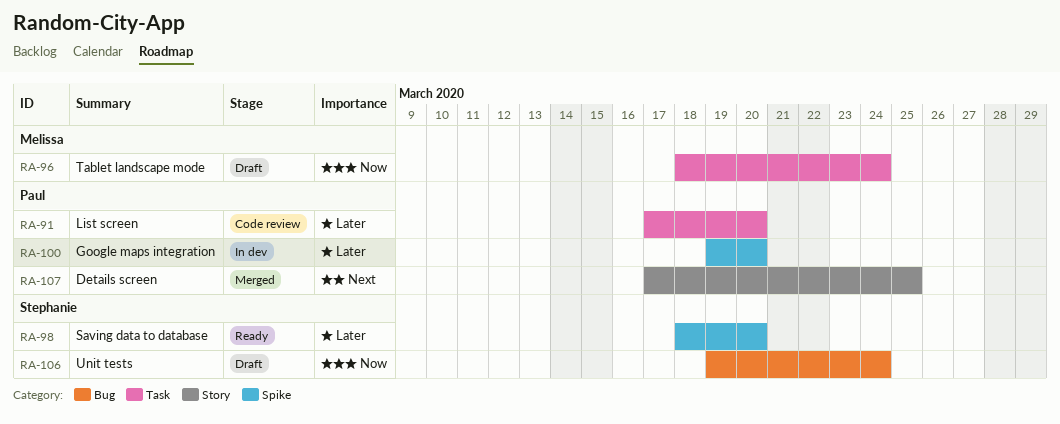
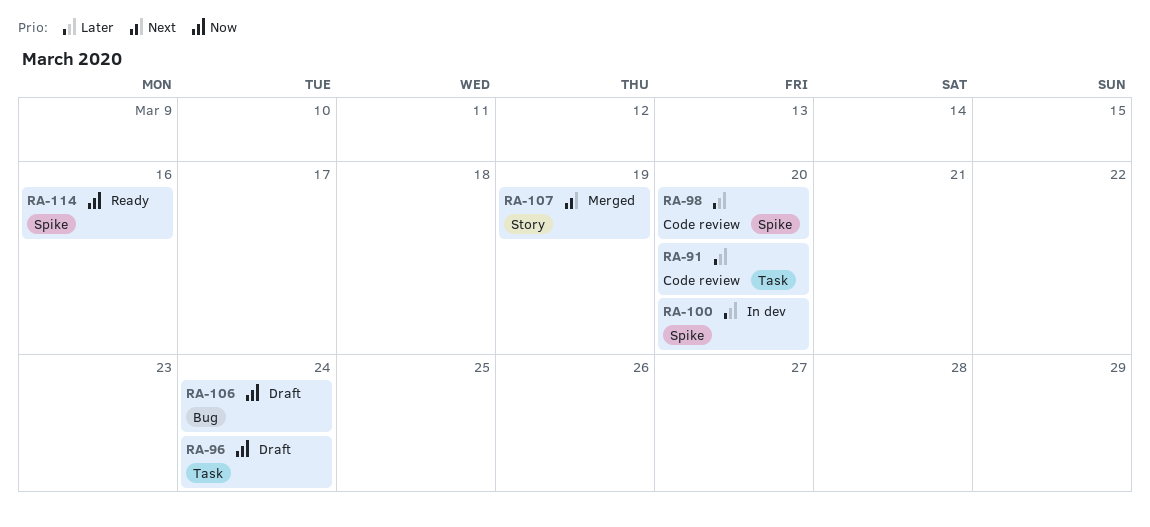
RA-98, status: Ready -> Code review
RA-107, due: Mar 25 -> Mar 19
RA-114: none -> present

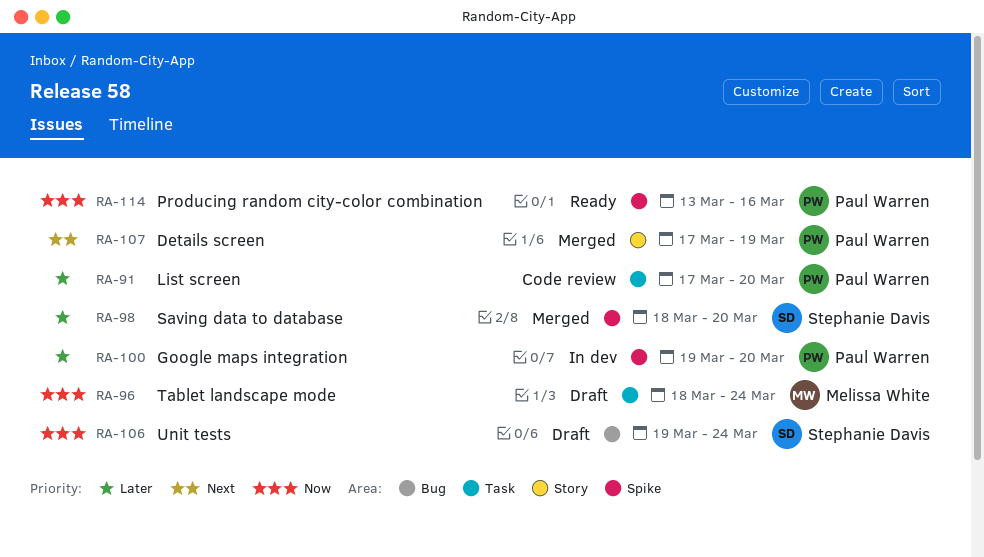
RA-98, status: Code review -> Merged

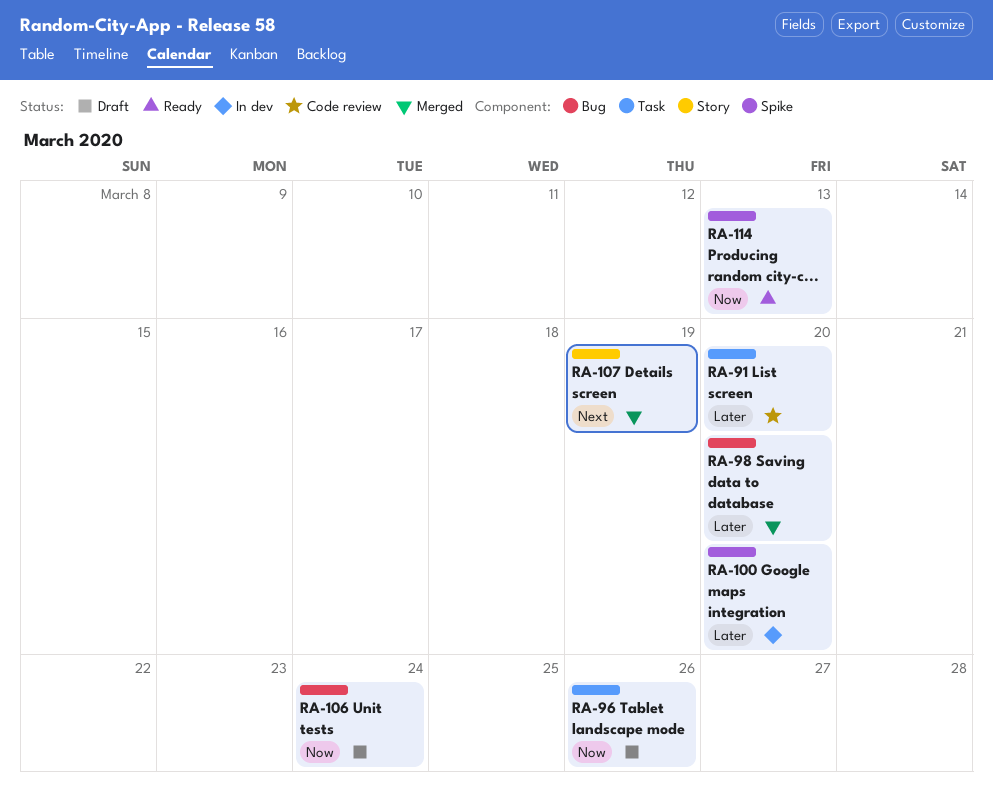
RA-96, due: Mar 24 -> Mar 26
RA-98, label: Spike -> Bug
RA-114, due: Mar 16 -> Mar 13

